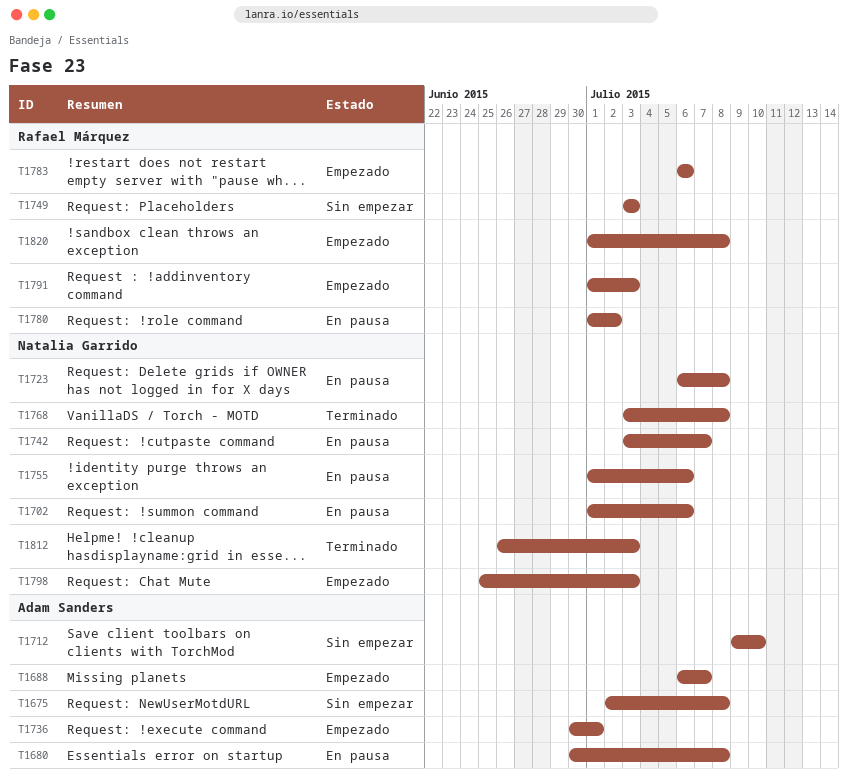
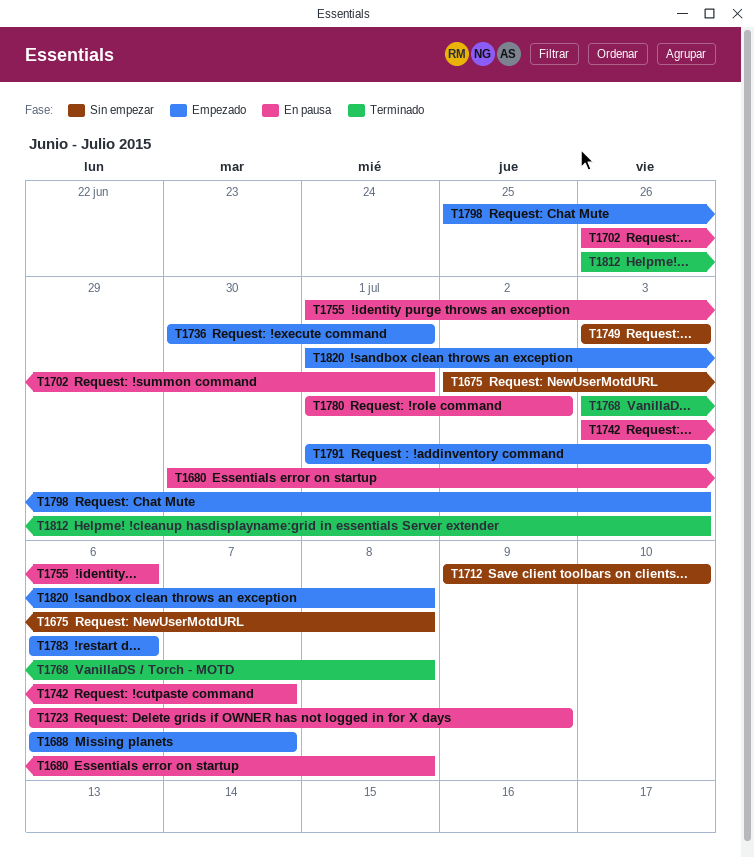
T1702, start: Jul 1 -> Jun 26
T1702, due: Jul 6 -> Jul 1
T1723, due: Jul 8 -> Jul 9

